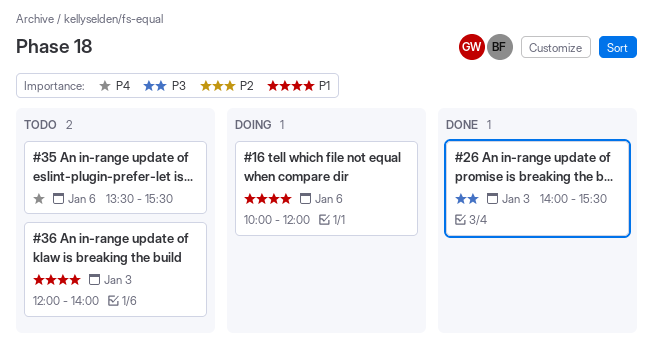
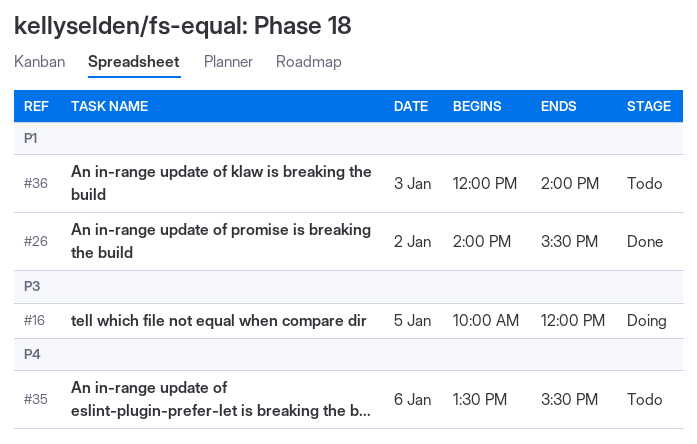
#16, priority: P1 -> P3
#16, day: Jan 6 -> Jan 5
#26, priority: P3 -> P1
#26, day: Jan 3 -> Jan 2

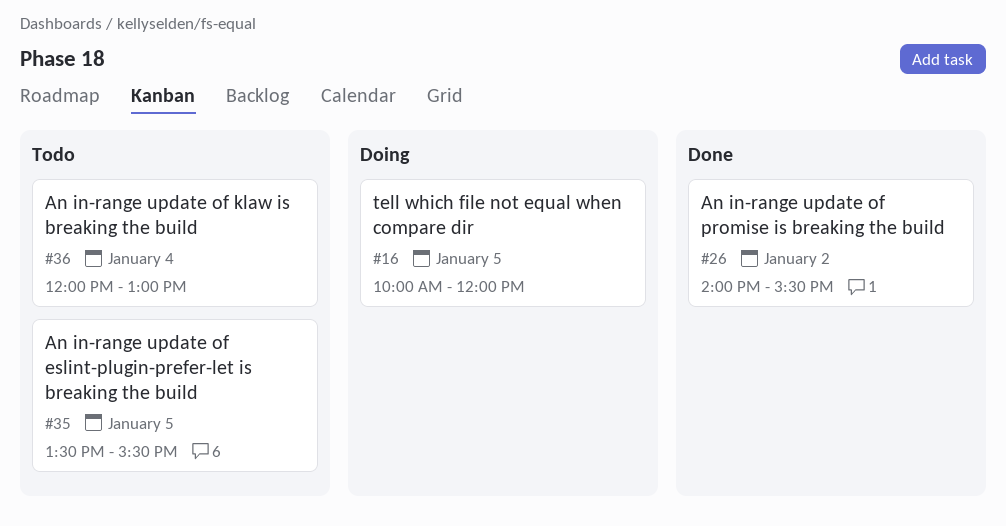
#35, day: Jan 6 -> Jan 5
#36, day: Jan 3 -> Jan 4
#36, ends: 14:00 -> 13:00

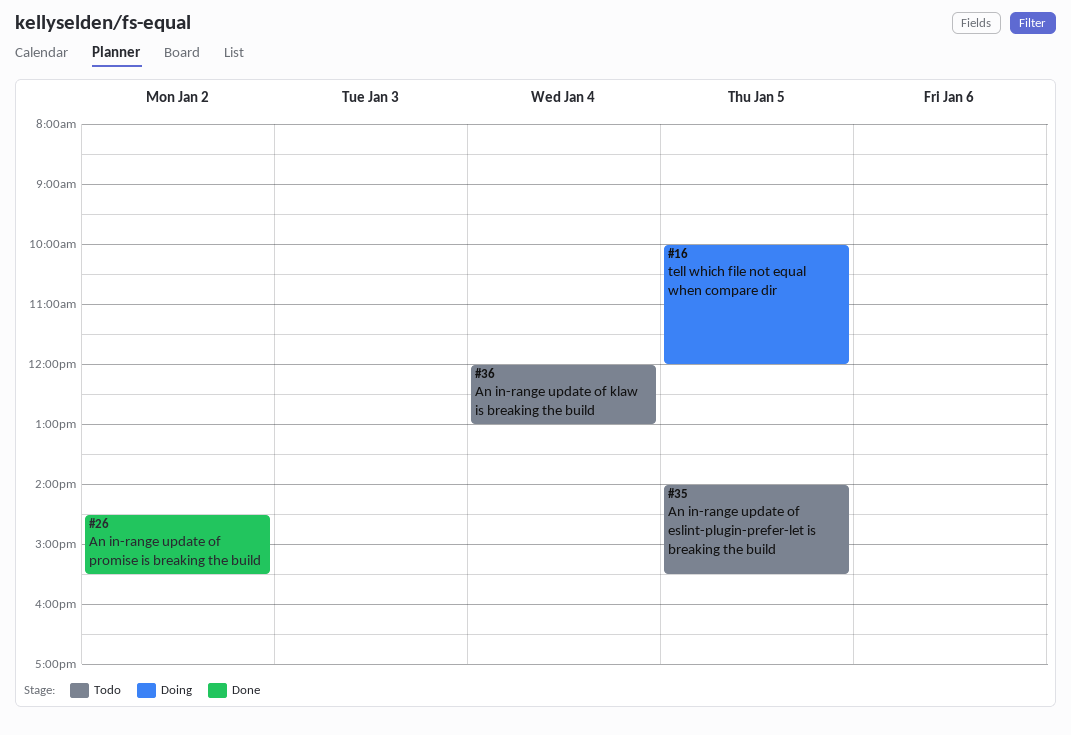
#26, begins: 14:00 -> 14:30
#35, begins: 13:30 -> 14:00

